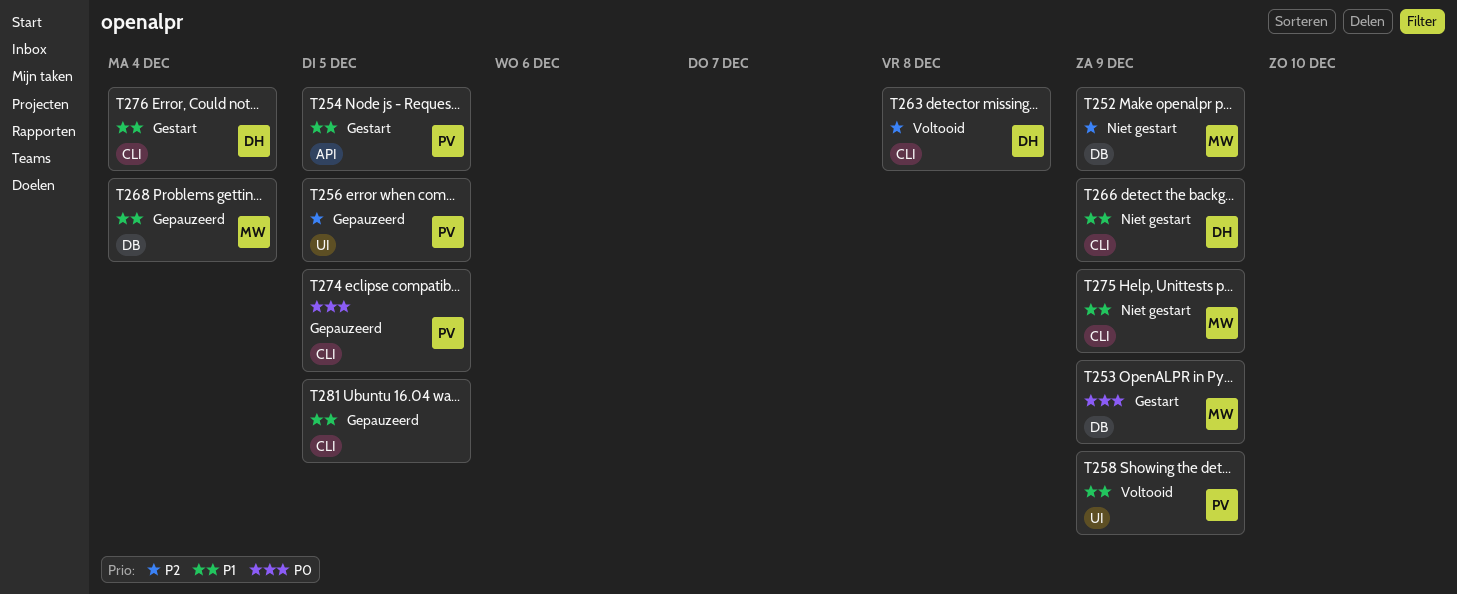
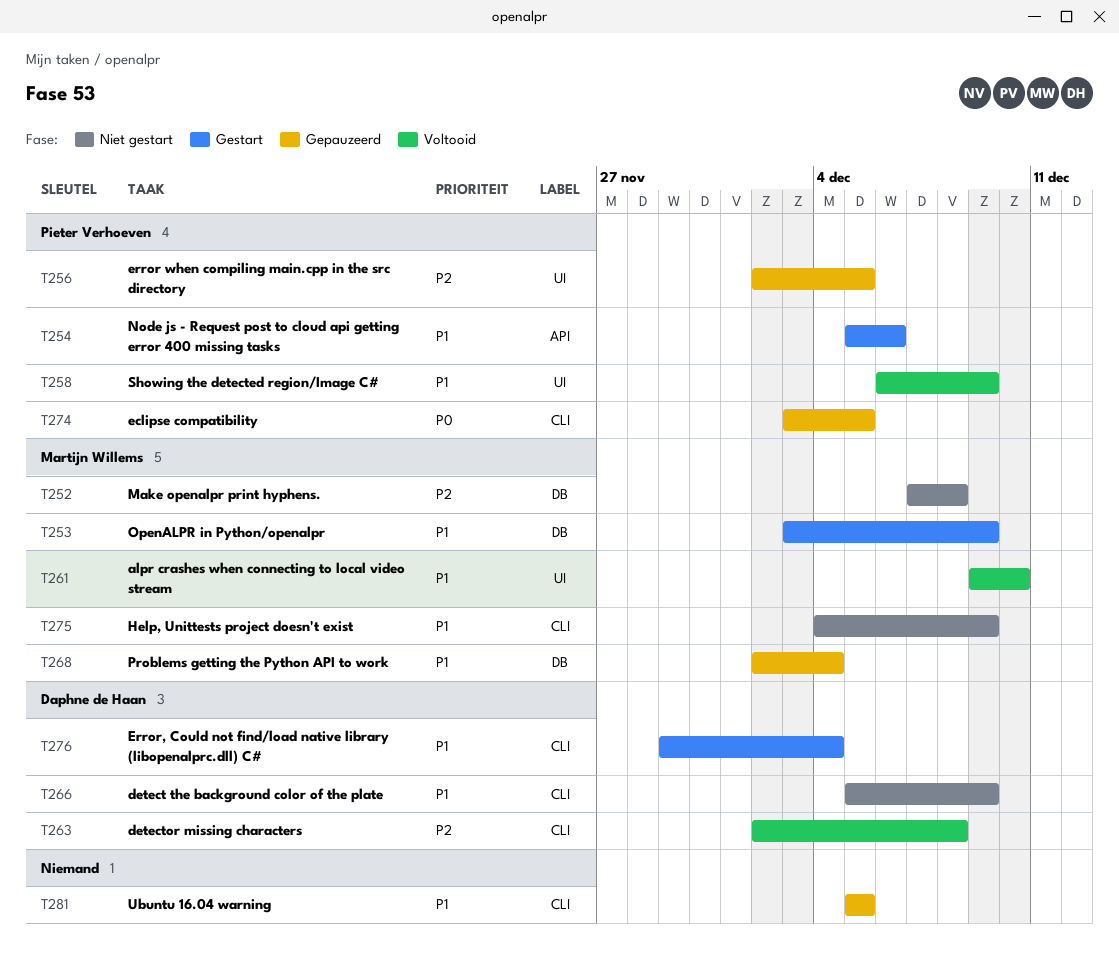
T252, due: Dec 9 -> Dec 8
T253, priority: P0 -> P1
T254, due: Dec 5 -> Dec 6
T261: none -> present

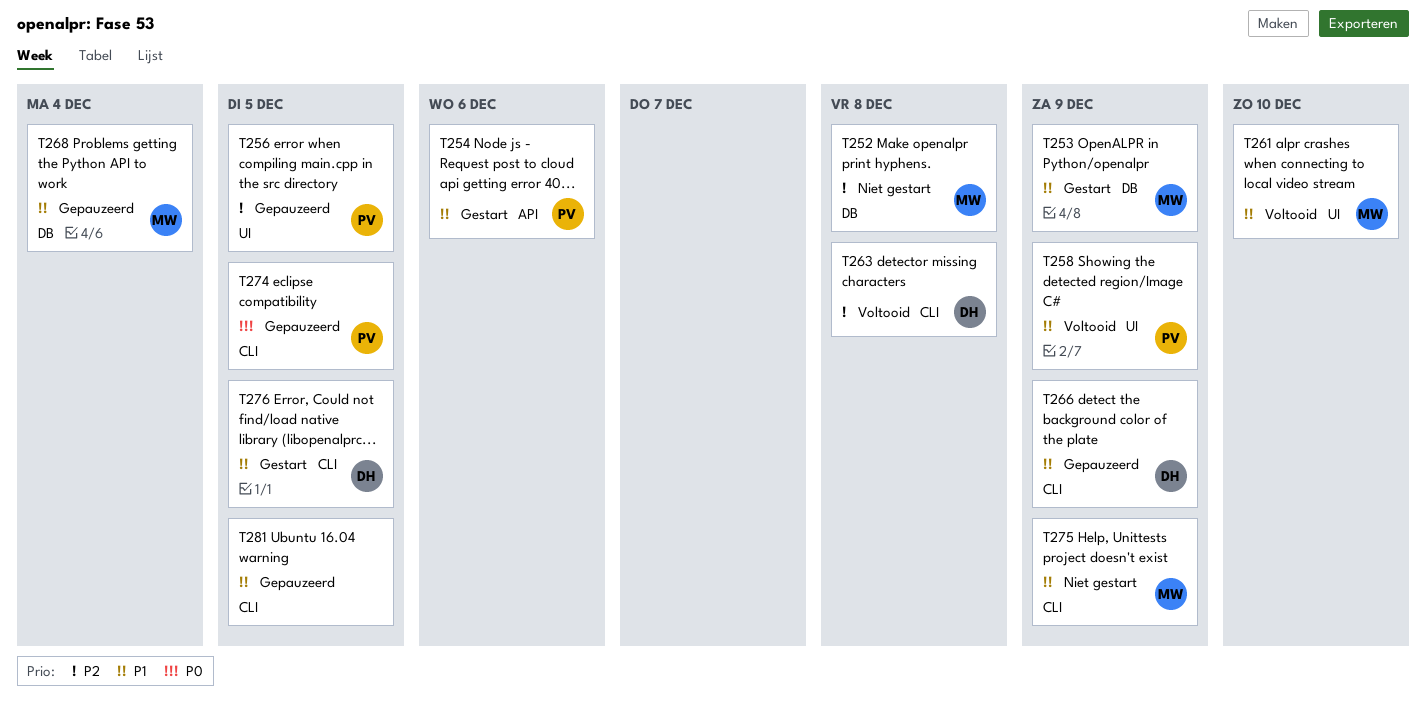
T266, status: Niet gestart -> Gepauzeerd
T276, due: Dec 4 -> Dec 5

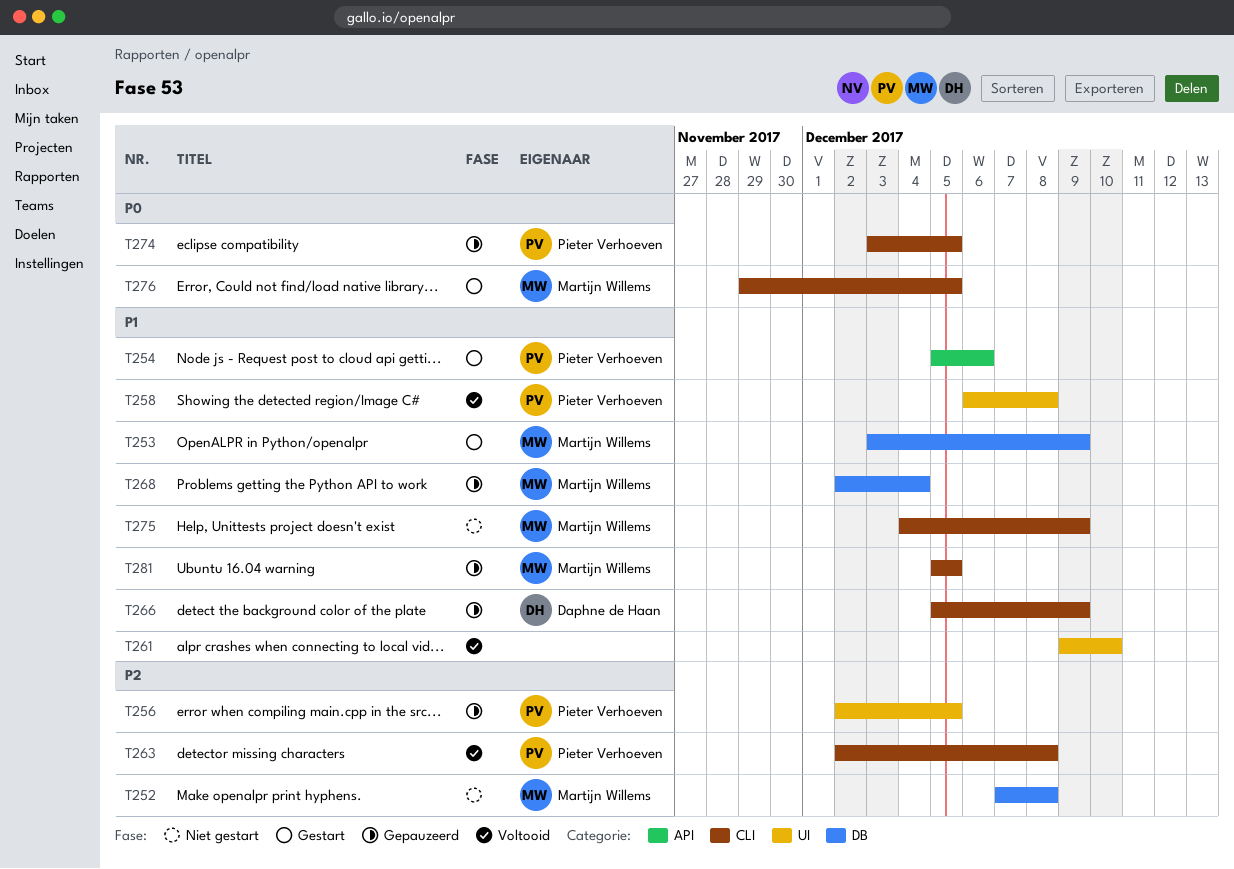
T258, due: Dec 9 -> Dec 8
T261, owner: Martijn Willems -> none
T263, owner: Daphne de Haan -> Pieter Verhoeven
T276, owner: Daphne de Haan -> Martijn Willems
T276, priority: P1 -> P0
T281, owner: none -> Martijn Willems

